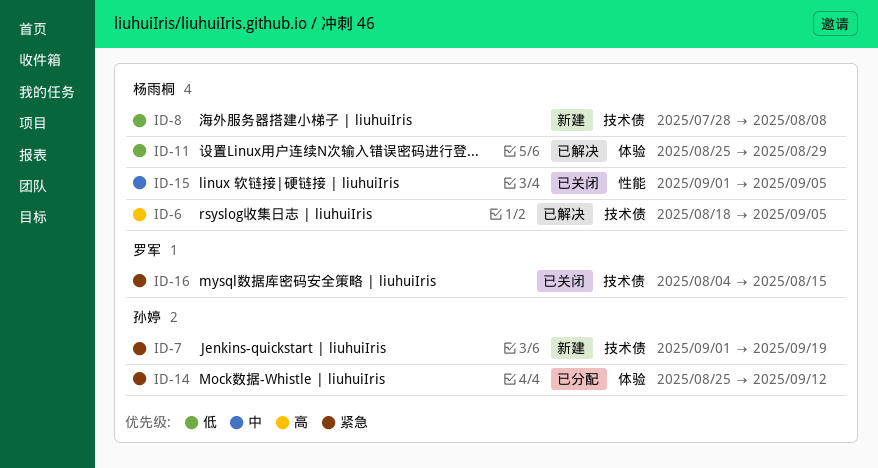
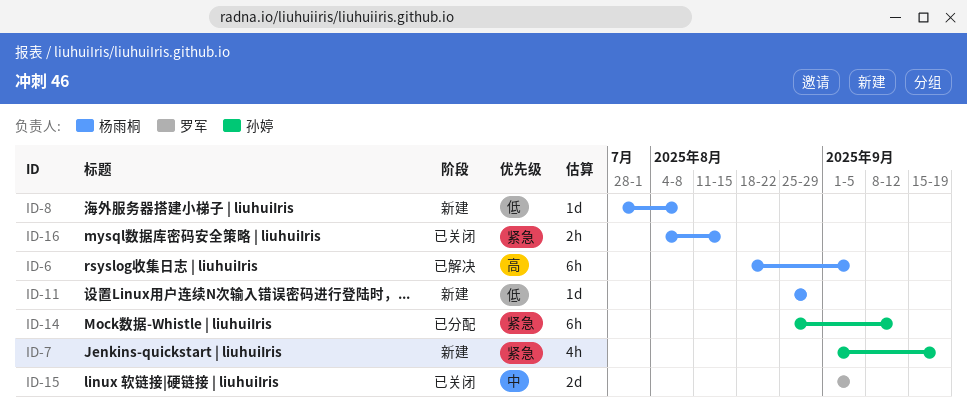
ID-11, status: 已解决 -> 新建
ID-15, owner: 杨雨桐 -> 罗军
ID-16, owner: 罗军 -> 杨雨桐

